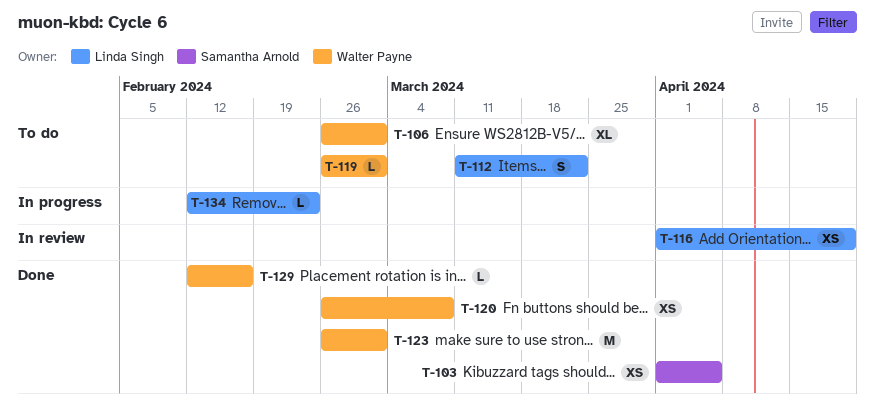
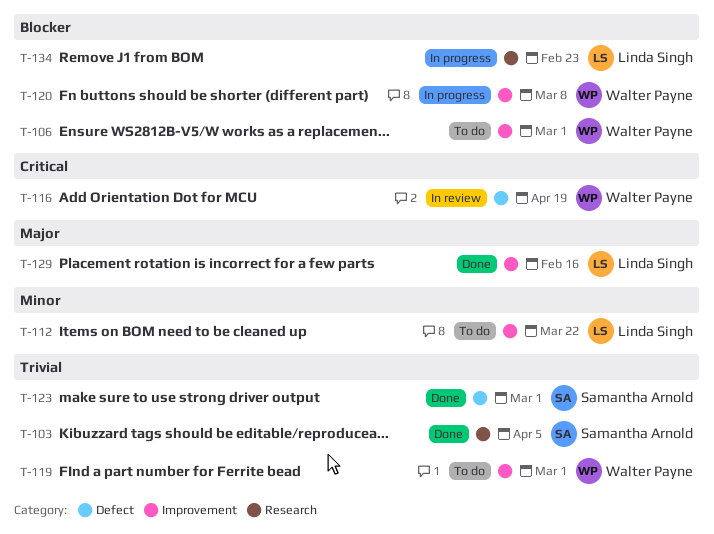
T-116, owner: Linda Singh -> Walter Payne
T-120, status: Done -> In progress
T-123, owner: Walter Payne -> Samantha Arnold
T-129, owner: Walter Payne -> Linda Singh

